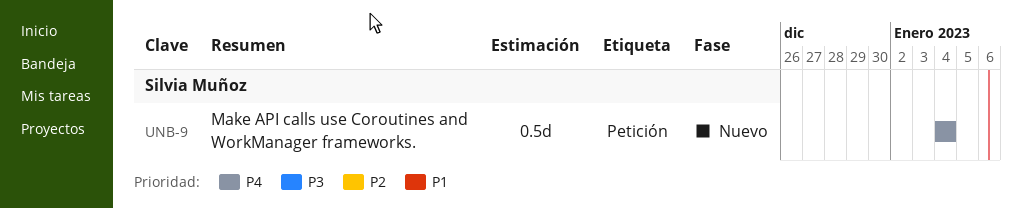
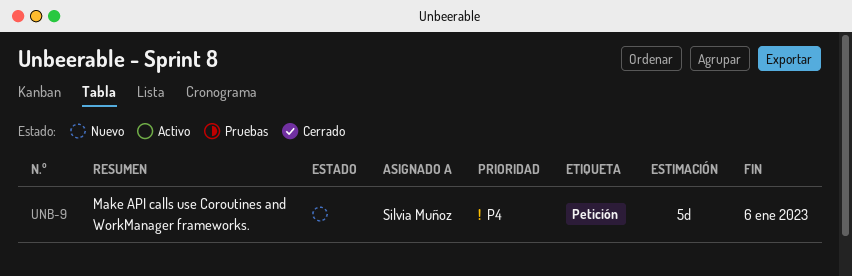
UNB-9, estimate: 0.5d -> 5d
UNB-9, due: Jan 4 -> Jan 6

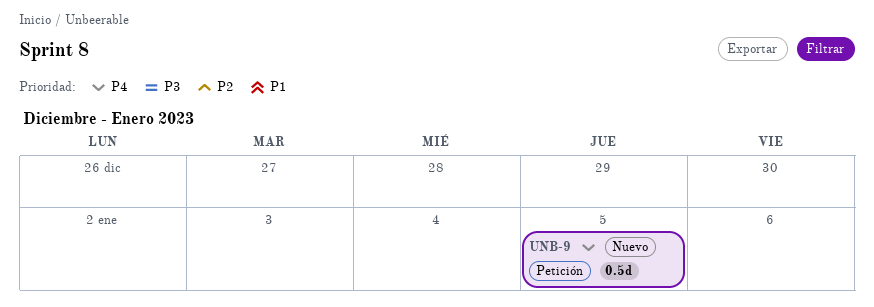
UNB-9, estimate: 5d -> 0.5d
UNB-9, due: Jan 6 -> Jan 5

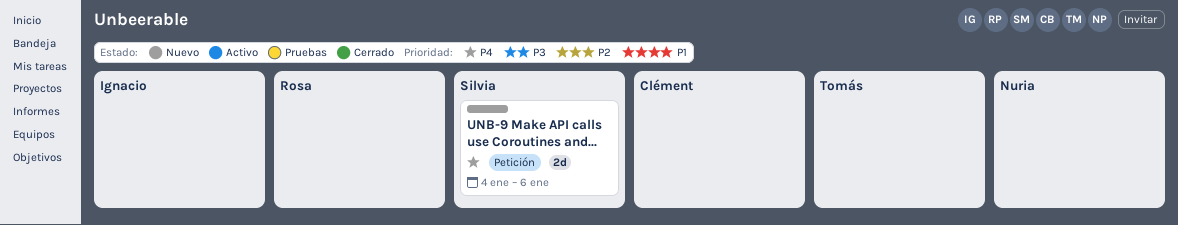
UNB-9, estimate: 0.5d -> 2d
UNB-9, due: Jan 5 -> Jan 6

